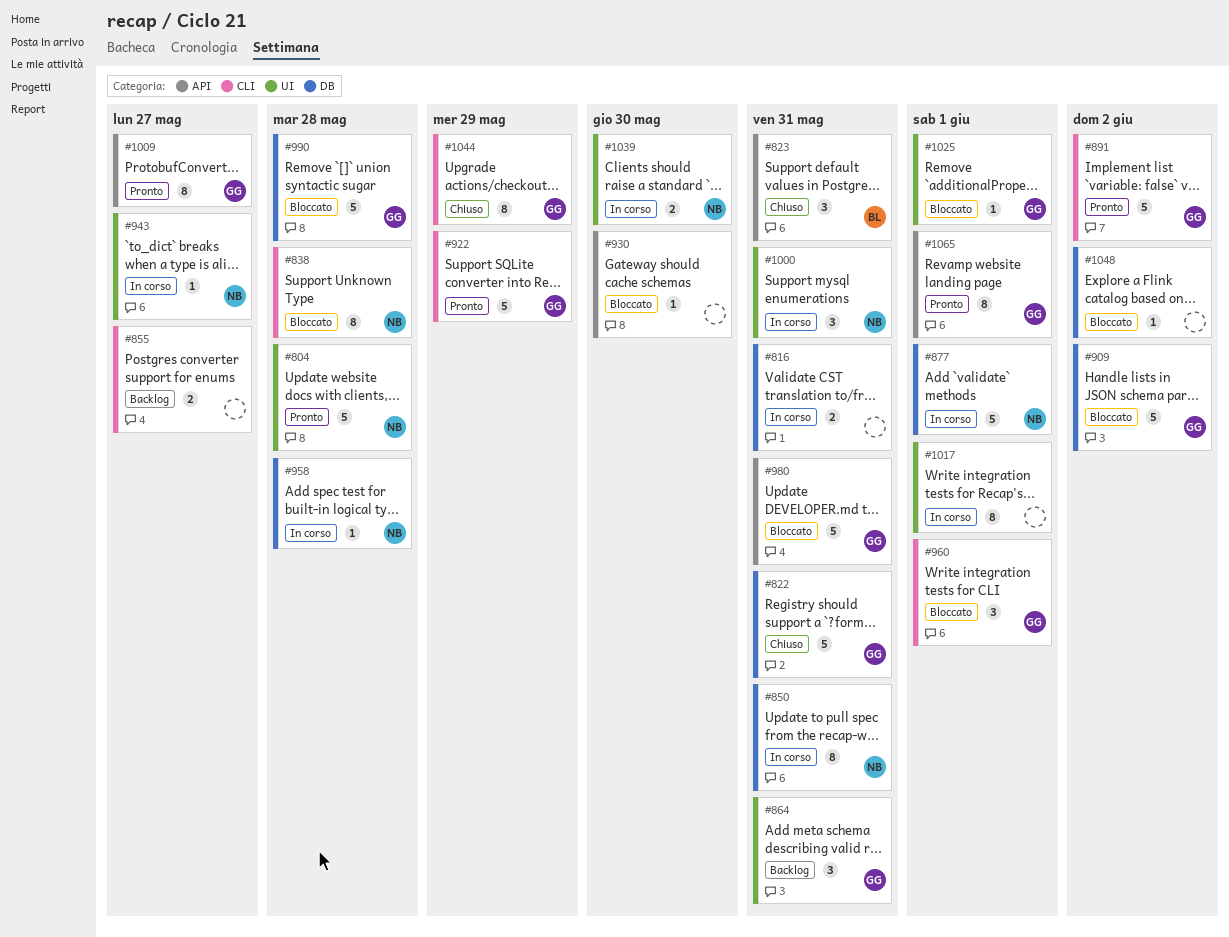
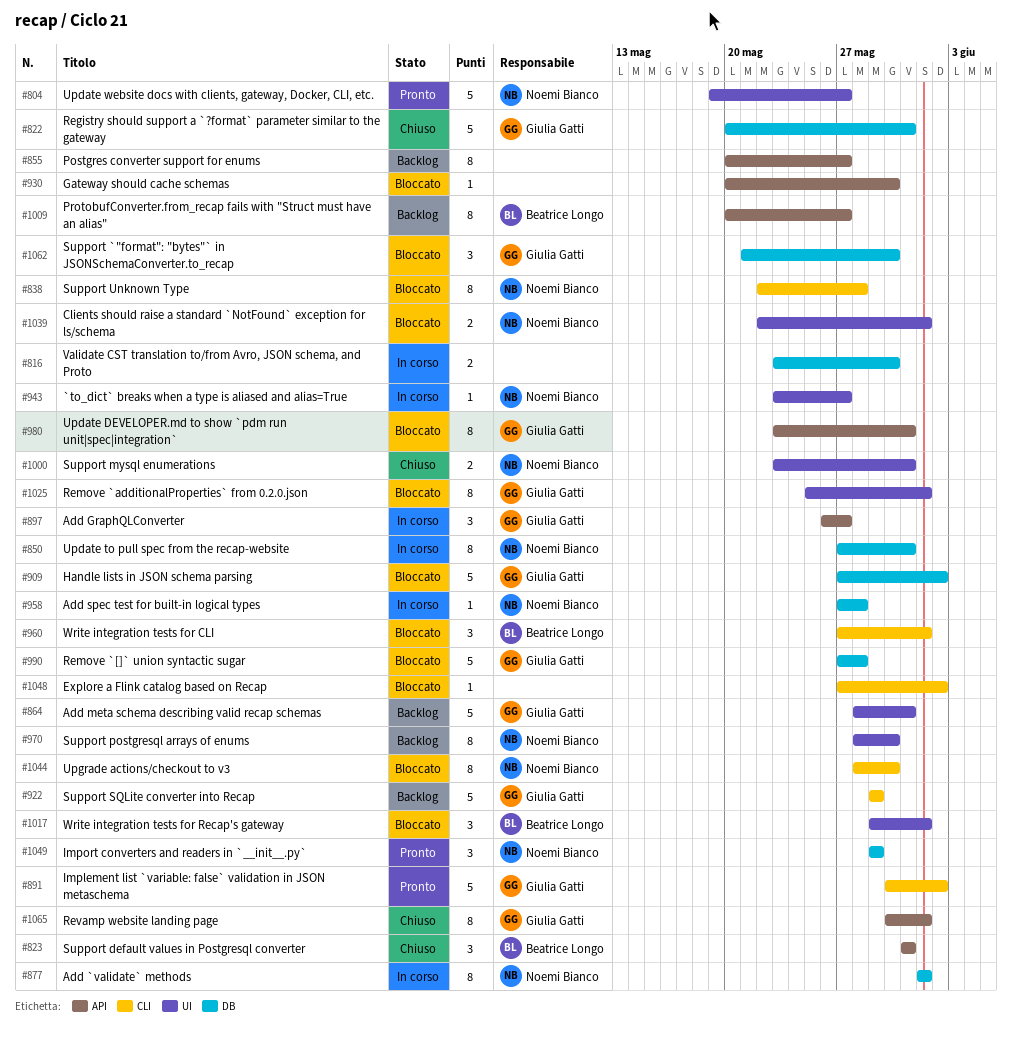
#804, due: May 28 -> May 27
#816, due: May 31 -> May 30
#855, label: CLI -> API
#855, estimate: 2 -> 8
#864, estimate: 3 -> 5
#877, estimate: 5 -> 8
#897: none -> present
#922, status: Pronto -> Backlog
#960, owner: Giulia Gatti -> Beatrice Longo
#970: none -> present
#980, estimate: 5 -> 8
#1000, status: In corso -> Chiuso
#1000, estimate: 3 -> 2
#1009, status: Pronto -> Backlog
#1009, owner: Giulia Gatti -> Beatrice Longo
#1017, status: In corso -> Bloccato
#1017, owner: none -> Beatrice Longo
#1017, estimate: 8 -> 3
#1025, estimate: 1 -> 8
#1039, status: In corso -> Bloccato
#1039, due: May 30 -> Jun 1
#1044, status: Chiuso -> Bloccato
#1044, owner: Giulia Gatti -> Noemi Bianco
#1044, due: May 29 -> May 30
#1048, label: DB -> CLI
#1049: none -> present
#1062: none -> present
#1065, status: Pronto -> Chiuso

